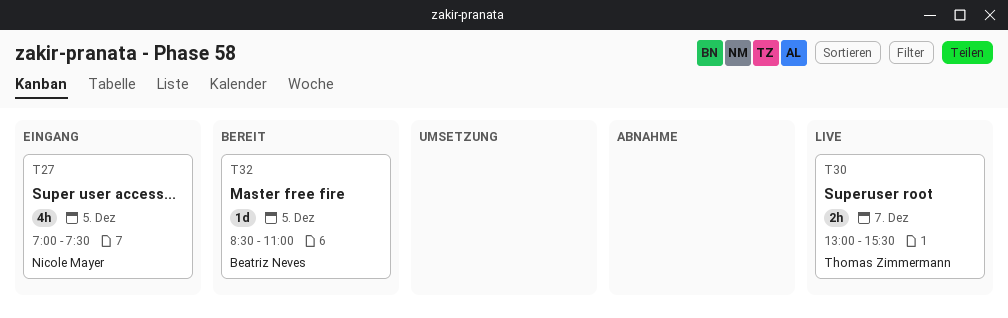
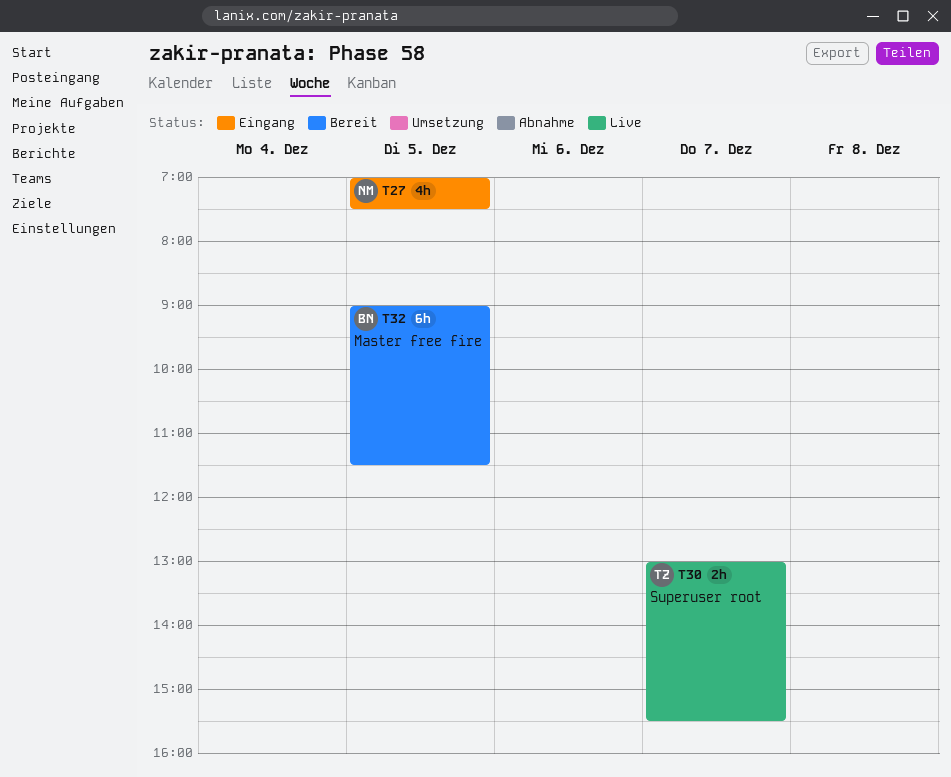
T32, estimate: 1d -> 6h
T32, begins: 08:30 -> 09:00
T32, ends: 11:00 -> 11:30

